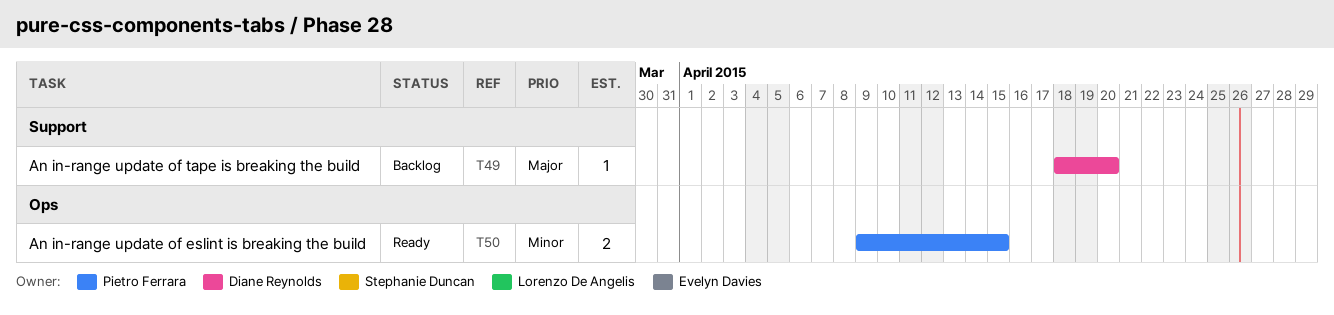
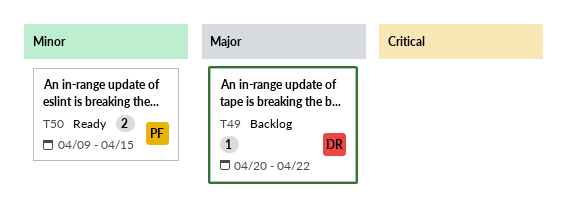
T49, start: Apr 18 -> Apr 20
T49, due: Apr 20 -> Apr 22

